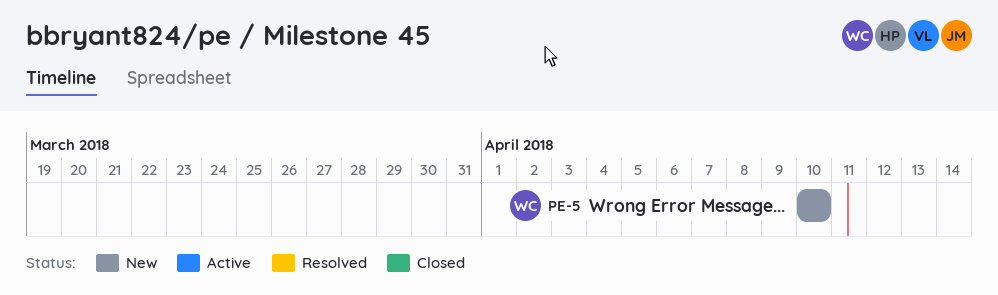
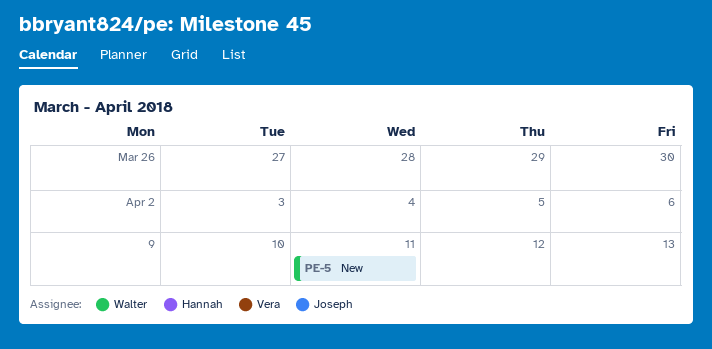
PE-5, due: Apr 10 -> Apr 11

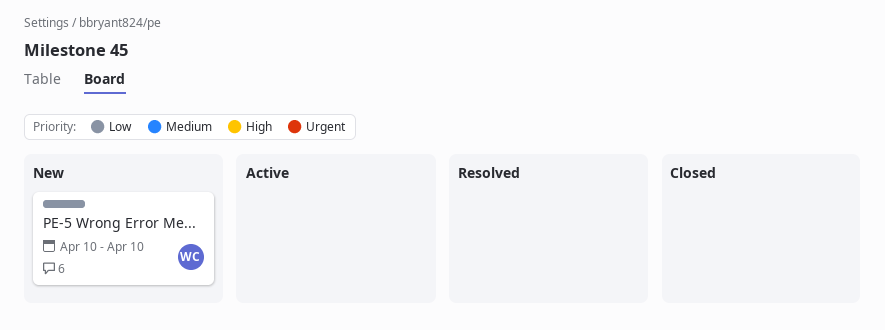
PE-5, due: Apr 11 -> Apr 10

